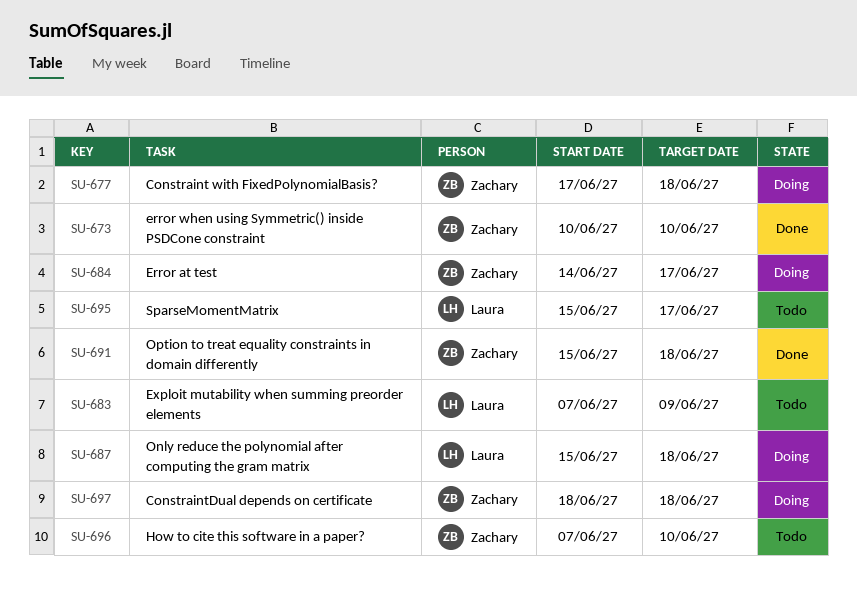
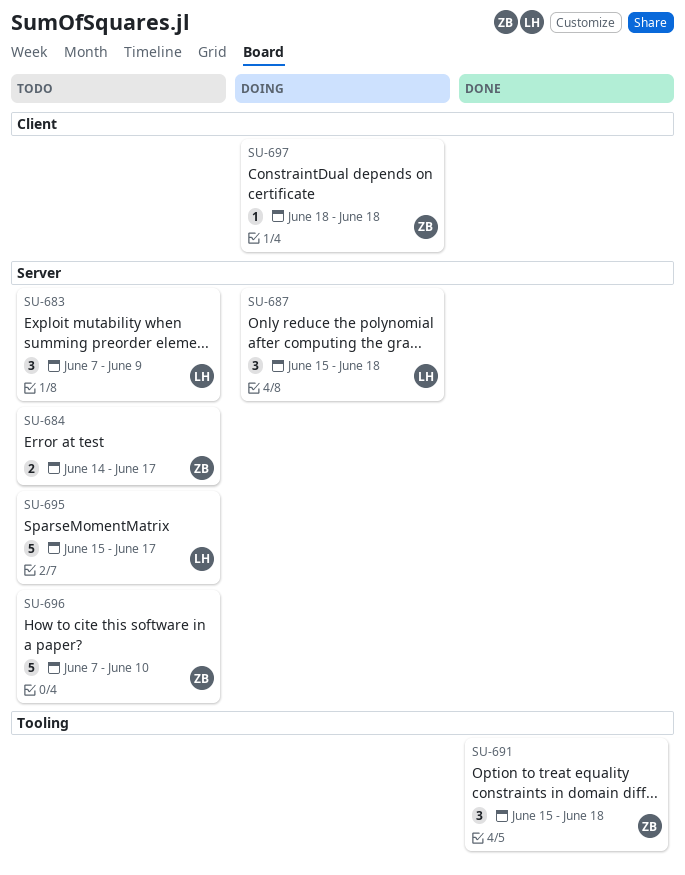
SU-673: present -> none
SU-677: present -> none
SU-684, status: Doing -> Todo

